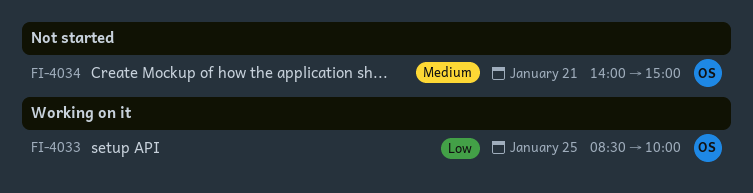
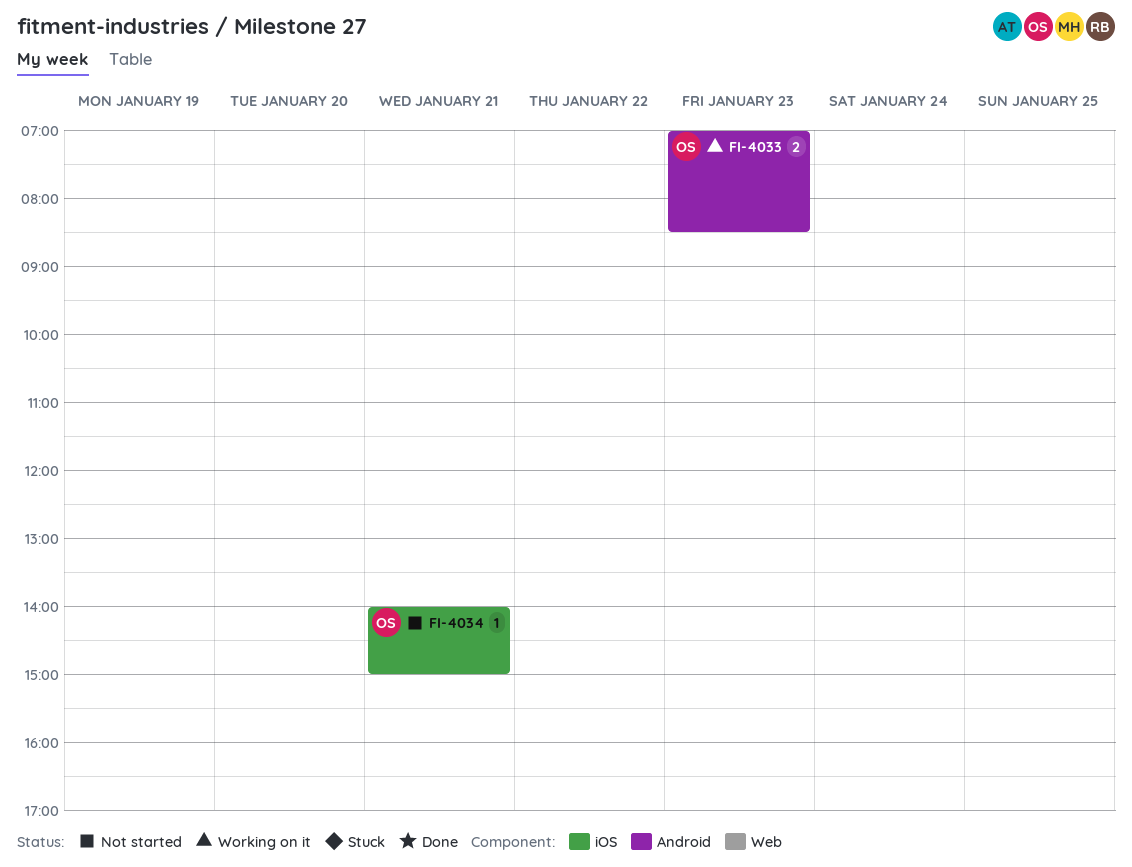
FI-4033, day: Jan 25 -> Jan 23
FI-4033, begins: 08:30 -> 07:00
FI-4033, ends: 10:00 -> 08:30

